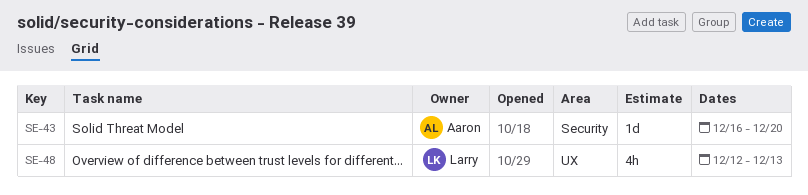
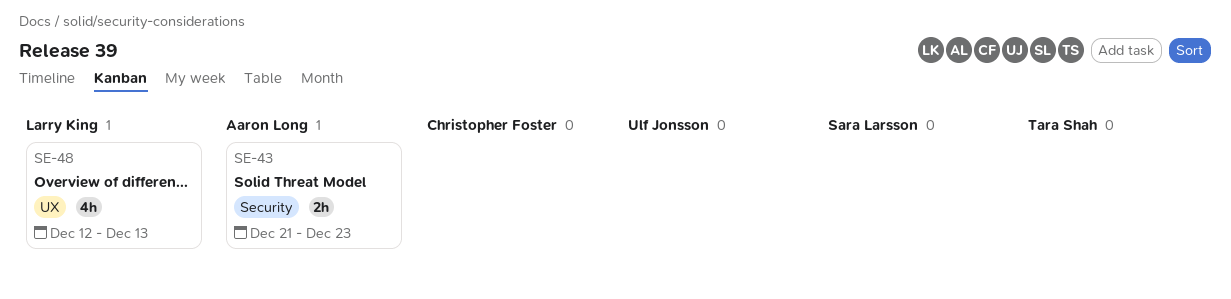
SE-43, estimate: 1d -> 2h
SE-43, start: Dec 16 -> Dec 21
SE-43, due: Dec 20 -> Dec 23

